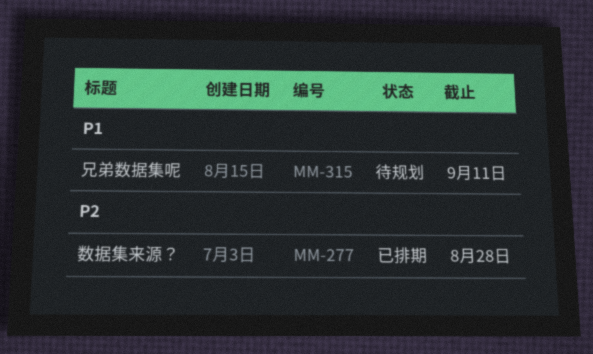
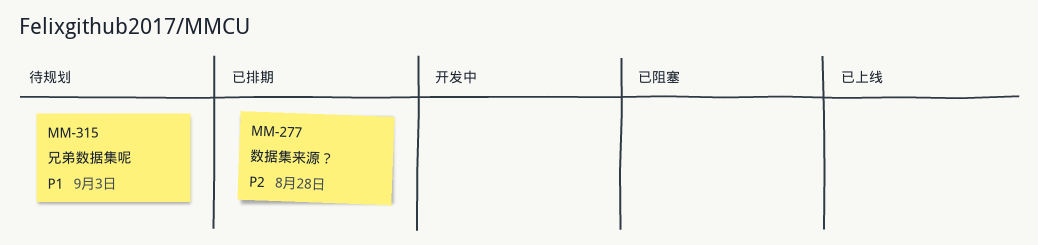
MM-315, due: Sep 11 -> Sep 3

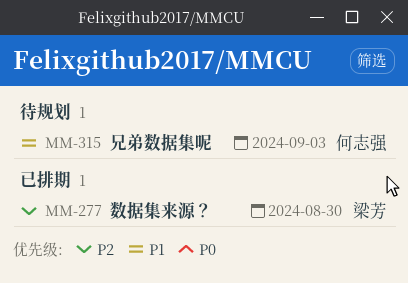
MM-277, due: Aug 28 -> Aug 30

